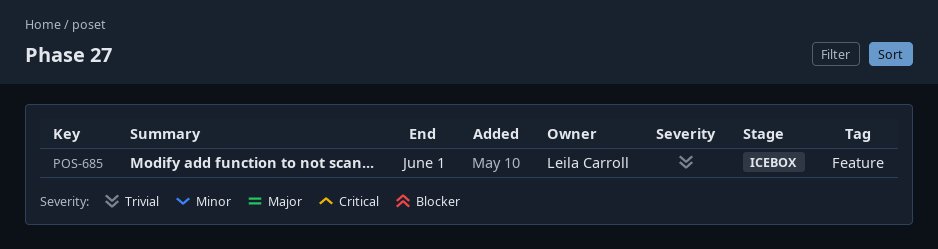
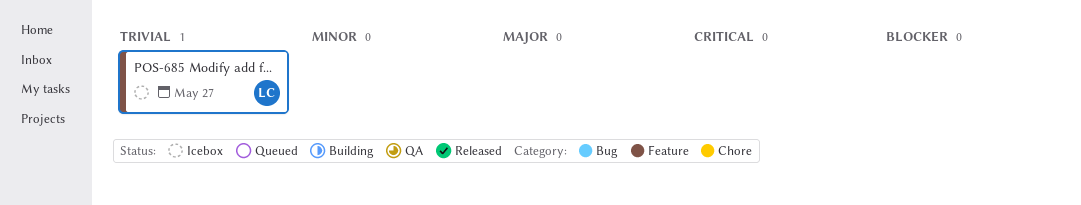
POS-685, due: Jun 1 -> May 27

